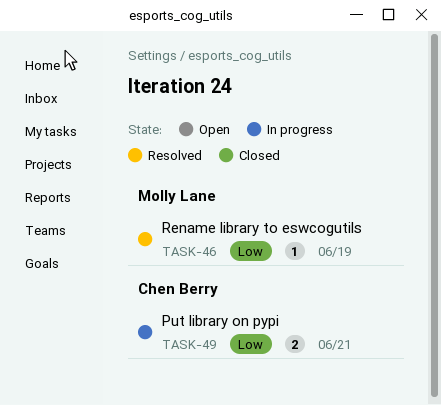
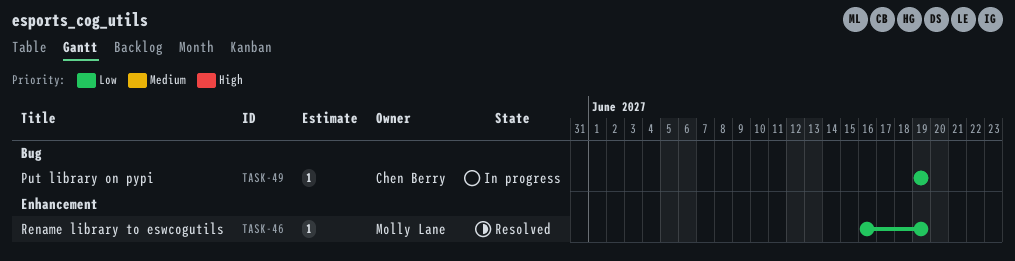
TASK-49, estimate: 2 -> 1
TASK-49, due: Jun 21 -> Jun 19

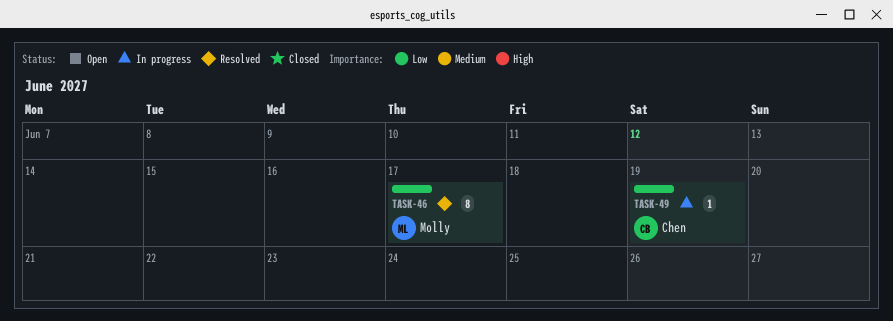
TASK-46, estimate: 1 -> 8
TASK-46, due: Jun 19 -> Jun 17

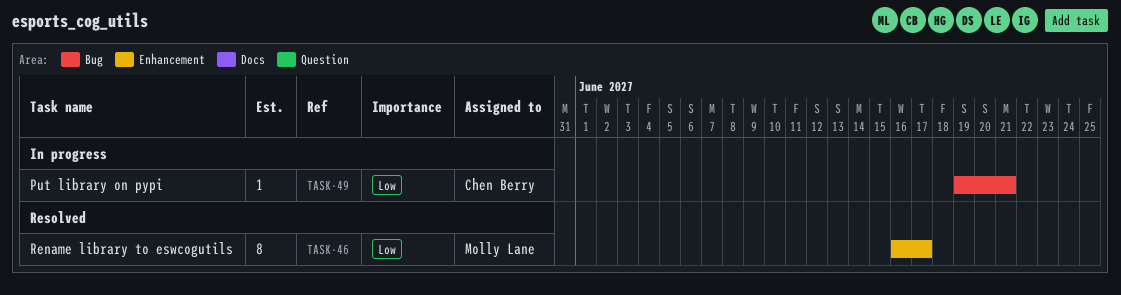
TASK-49, due: Jun 19 -> Jun 21

